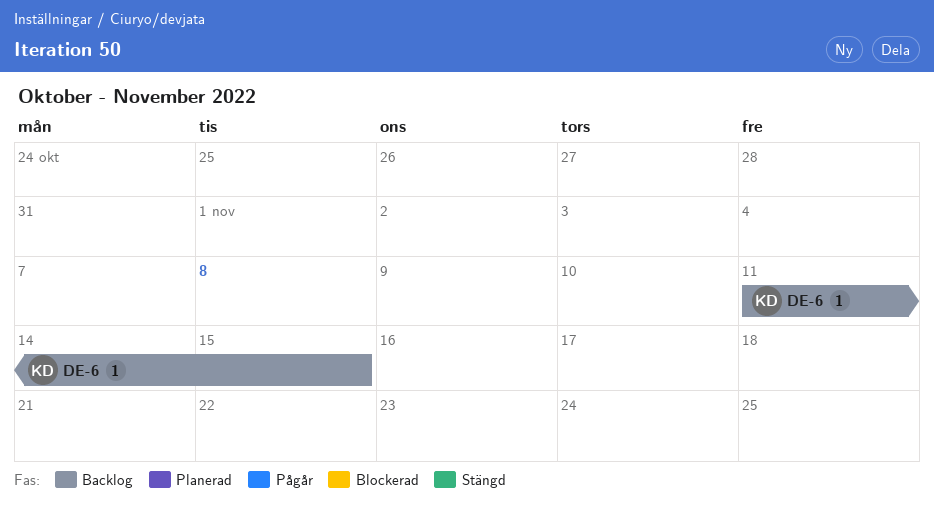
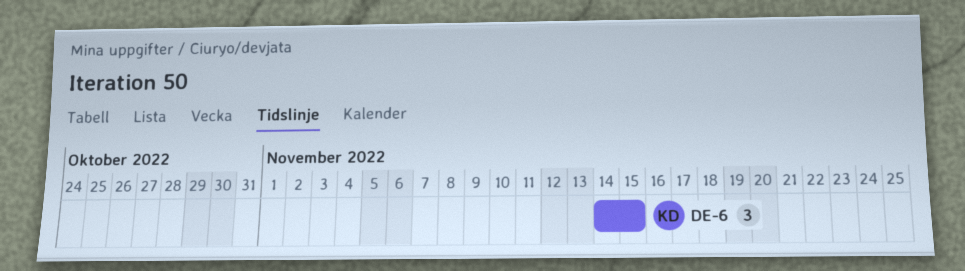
DE-6, estimate: 1 -> 3
DE-6, start: Nov 11 -> Nov 14

